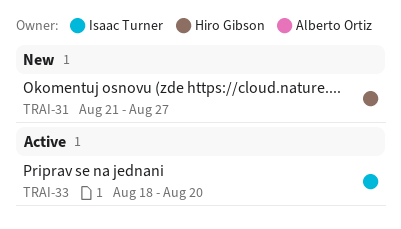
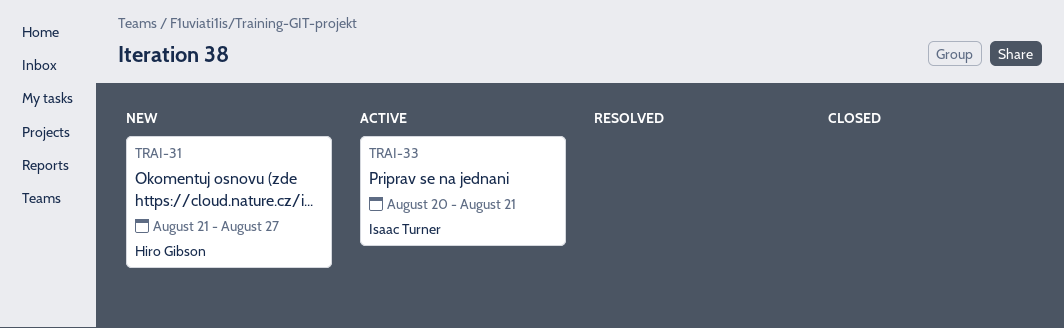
TRAI-33, start: Aug 18 -> Aug 20
TRAI-33, due: Aug 20 -> Aug 21

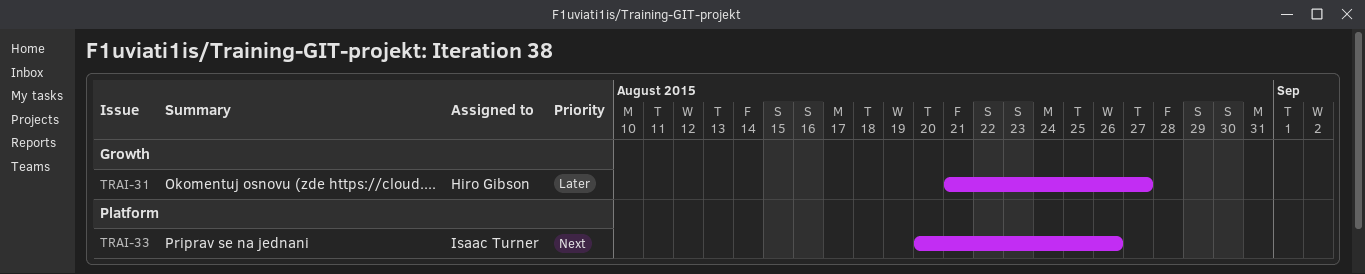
TRAI-33, due: Aug 21 -> Aug 26

